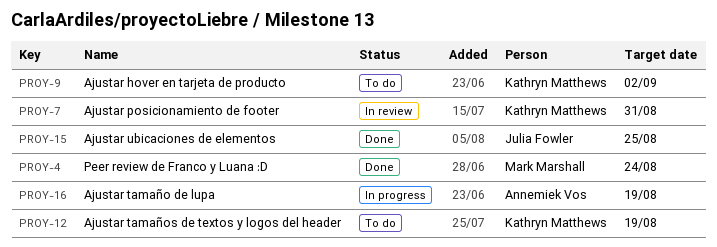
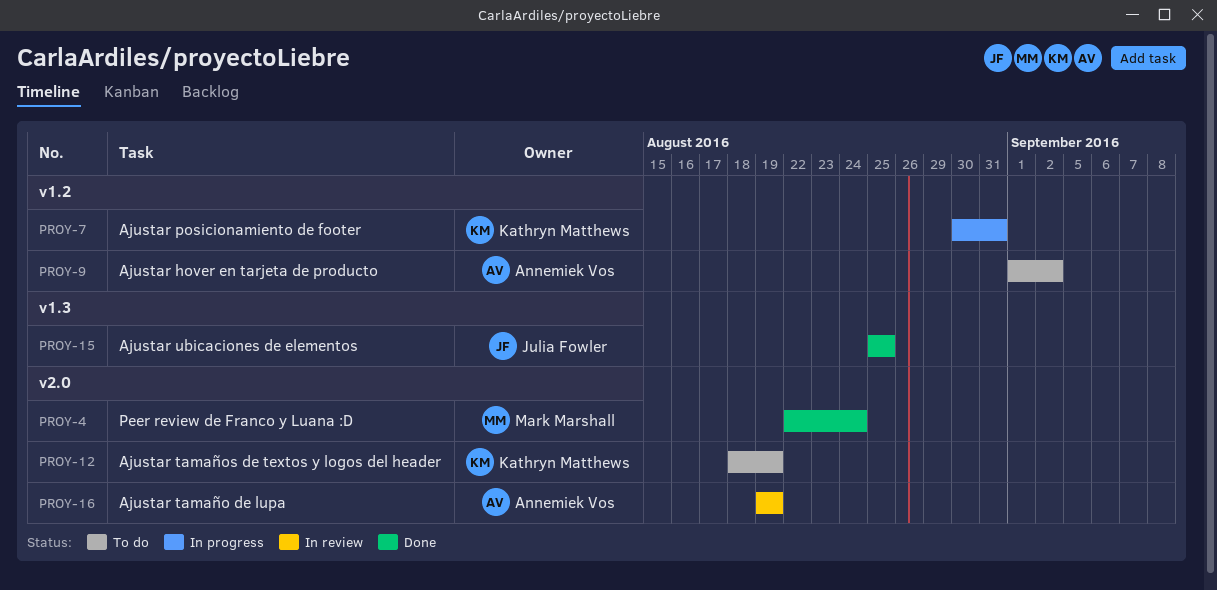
PROY-7, status: In review -> In progress
PROY-9, owner: Kathryn Matthews -> Annemiek Vos
PROY-16, status: In progress -> In review

